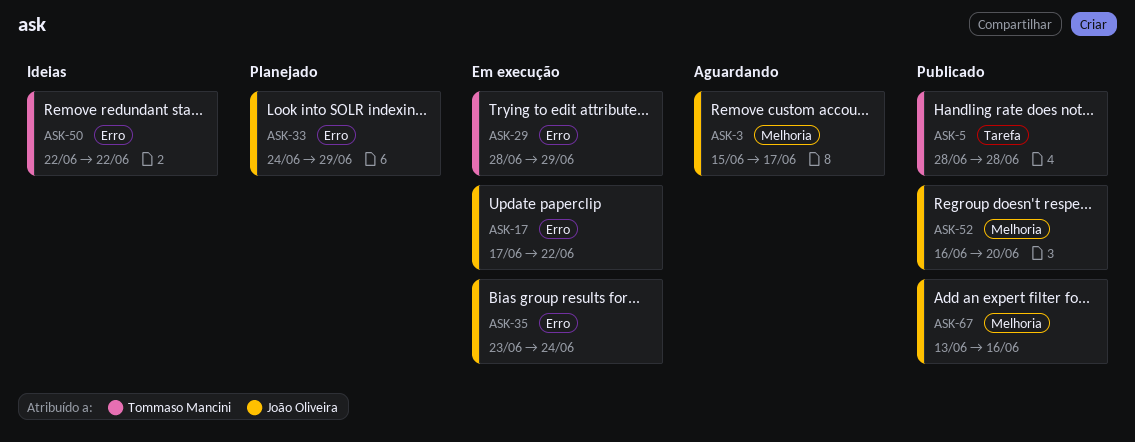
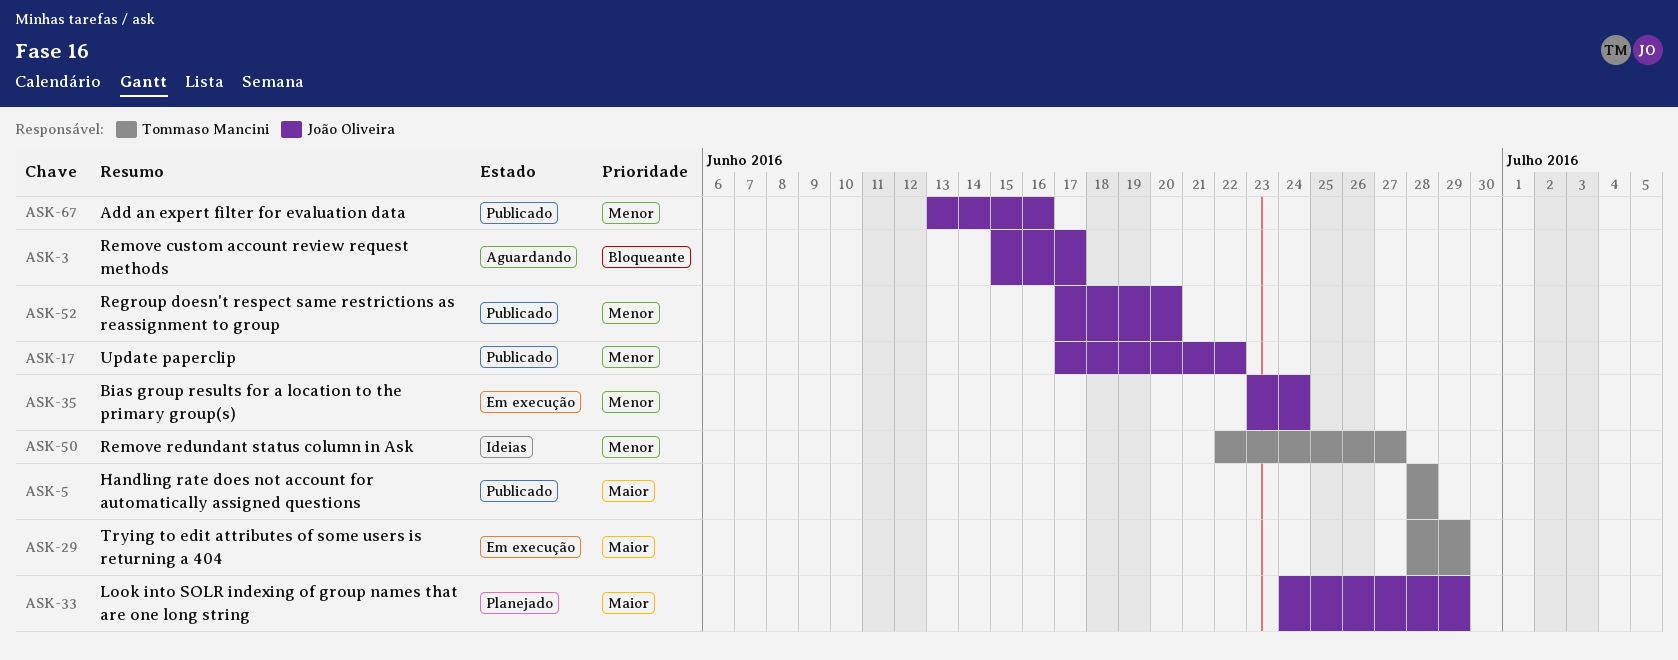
ASK-17, status: Em execução -> Publicado
ASK-50, due: Jun 22 -> Jun 27
ASK-52, start: Jun 16 -> Jun 17

